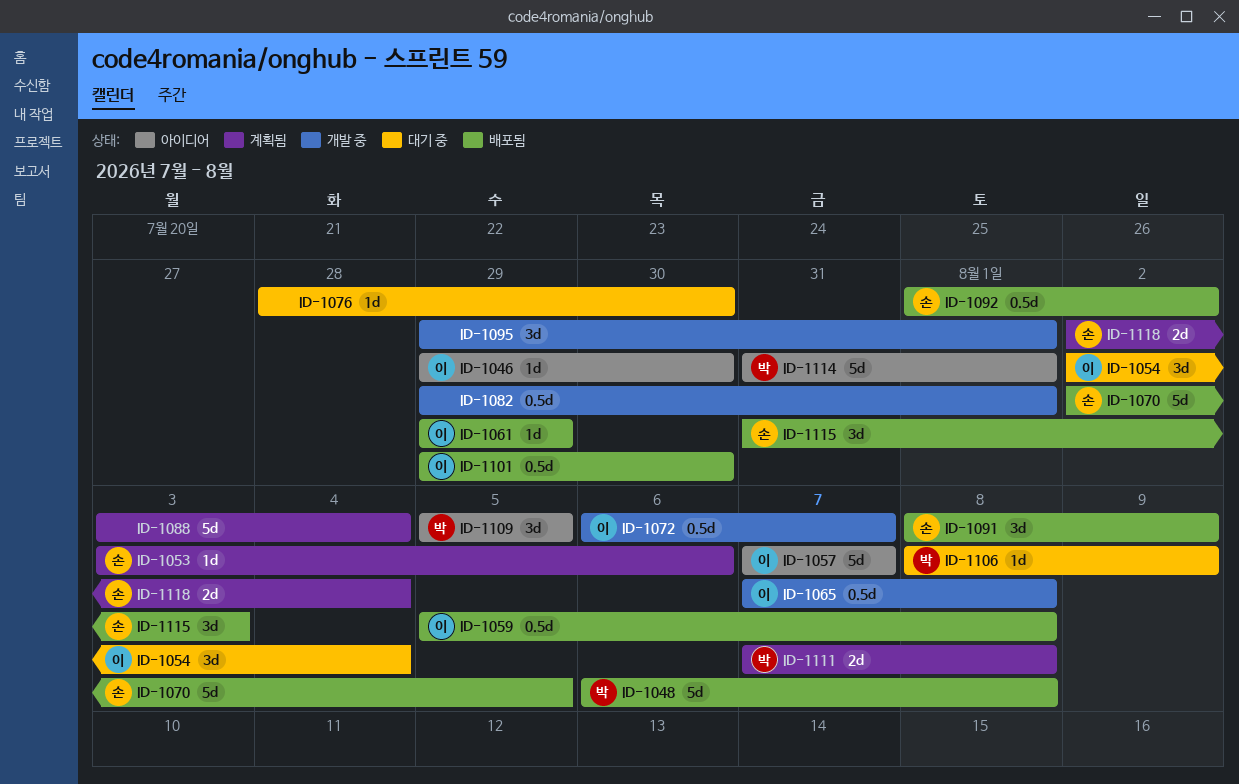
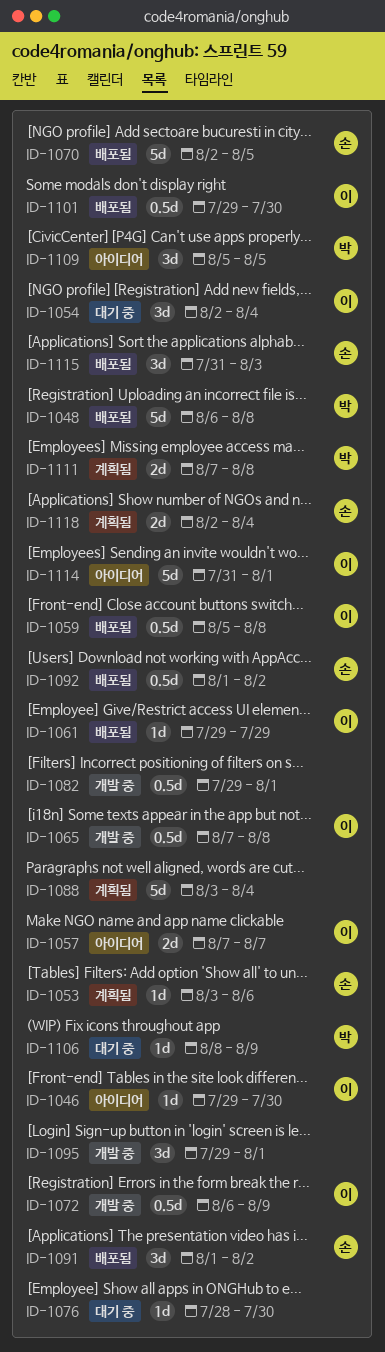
ID-1057, estimate: 5d -> 2d
ID-1072, due: Aug 7 -> Aug 9
ID-1091, start: Aug 8 -> Aug 1
ID-1091, due: Aug 9 -> Aug 2
ID-1114, owner: 박 -> 이

